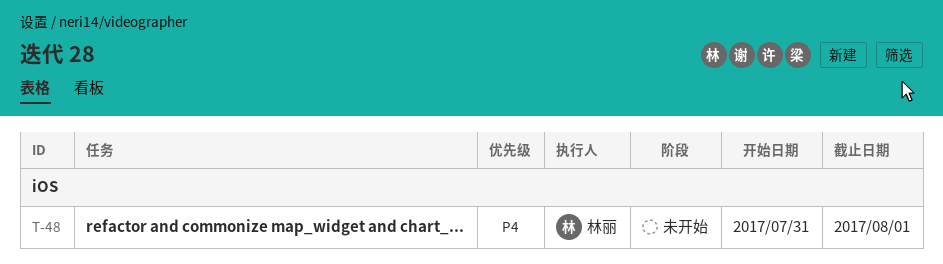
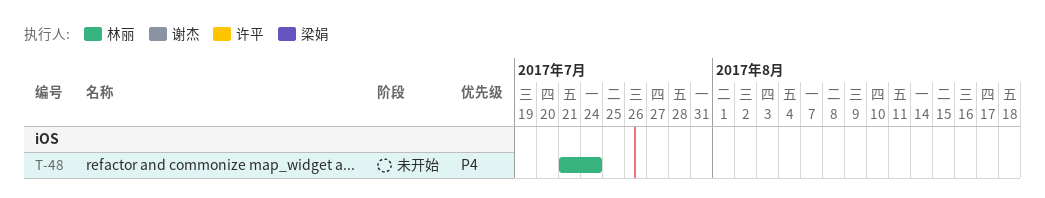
T-48, start: Jul 31 -> Jul 21
T-48, due: Aug 1 -> Jul 24

